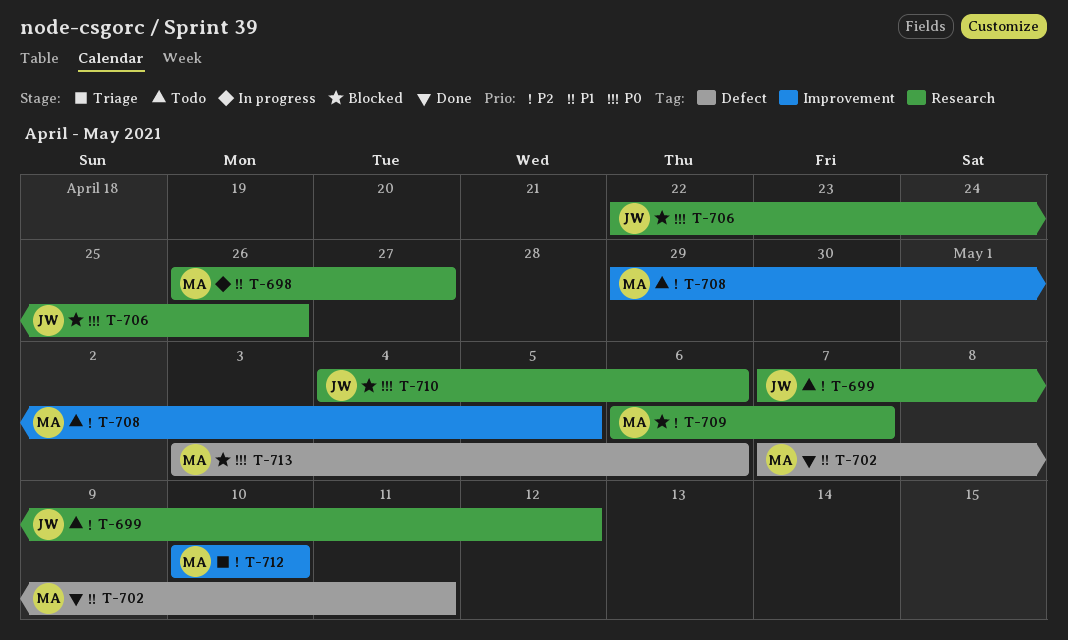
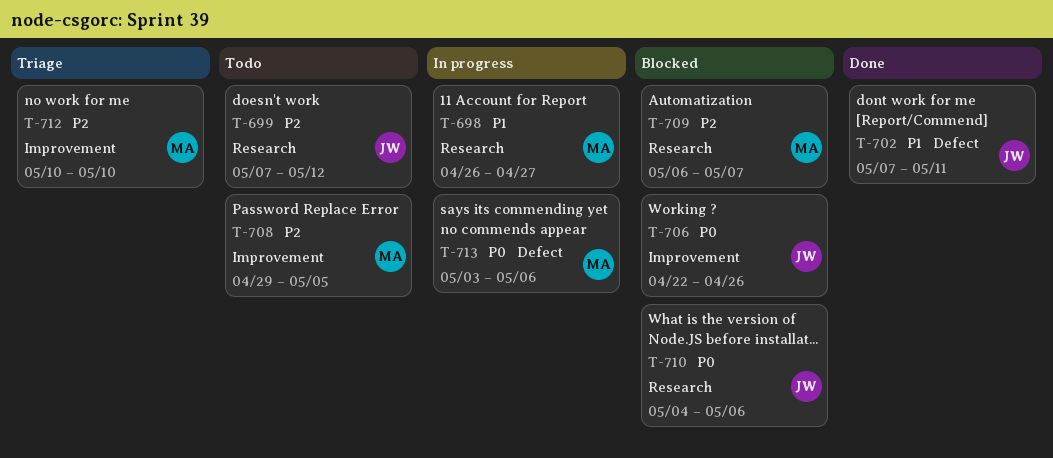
T-702, owner: MA -> JW
T-706, label: Research -> Improvement
T-713, status: Blocked -> In progress

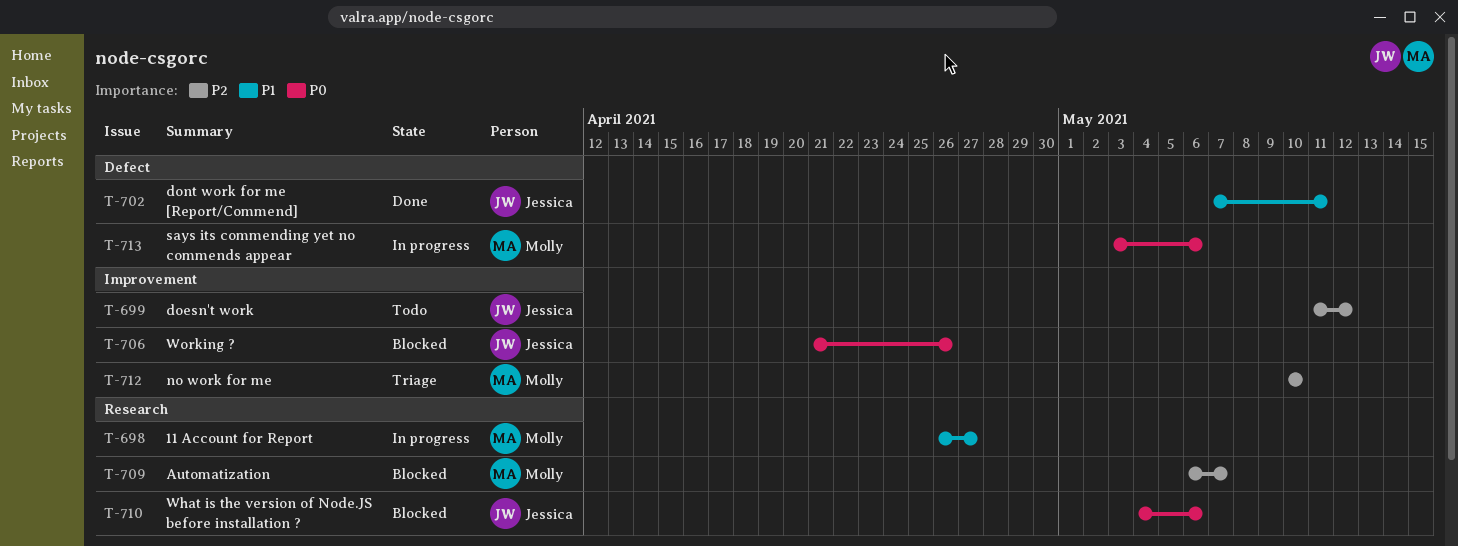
T-699, label: Research -> Improvement
T-699, start: May 7 -> May 11
T-706, start: Apr 22 -> Apr 21
T-708: present -> none

